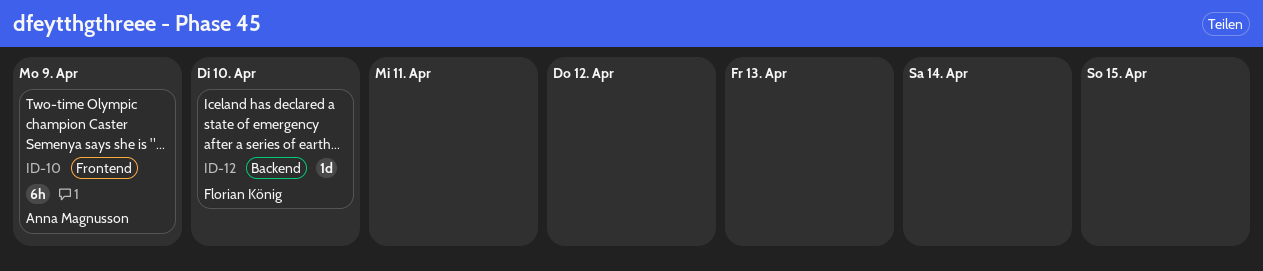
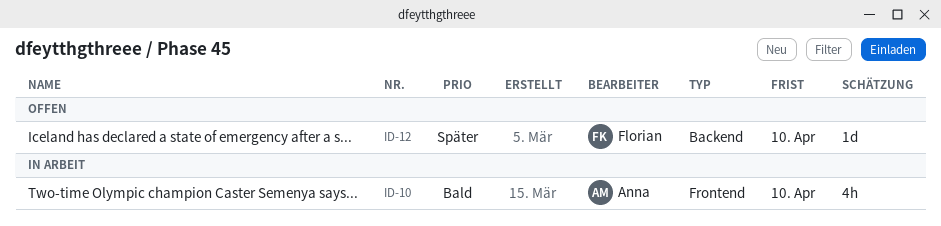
ID-10, estimate: 6h -> 4h
ID-10, due: Apr 9 -> Apr 10

